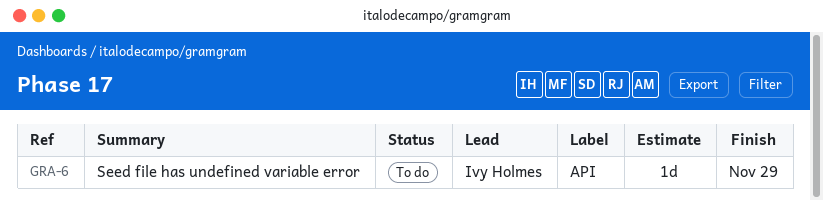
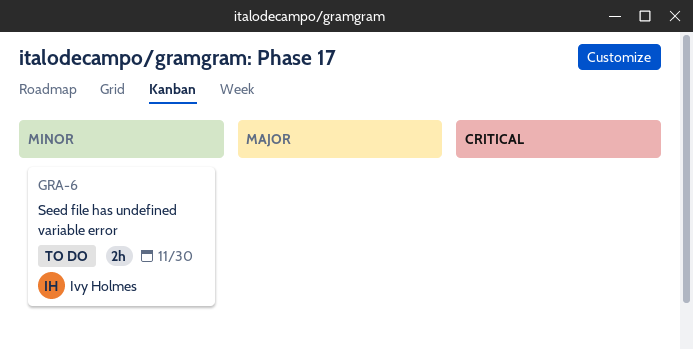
GRA-6, estimate: 1d -> 2h
GRA-6, due: Nov 29 -> Nov 30

